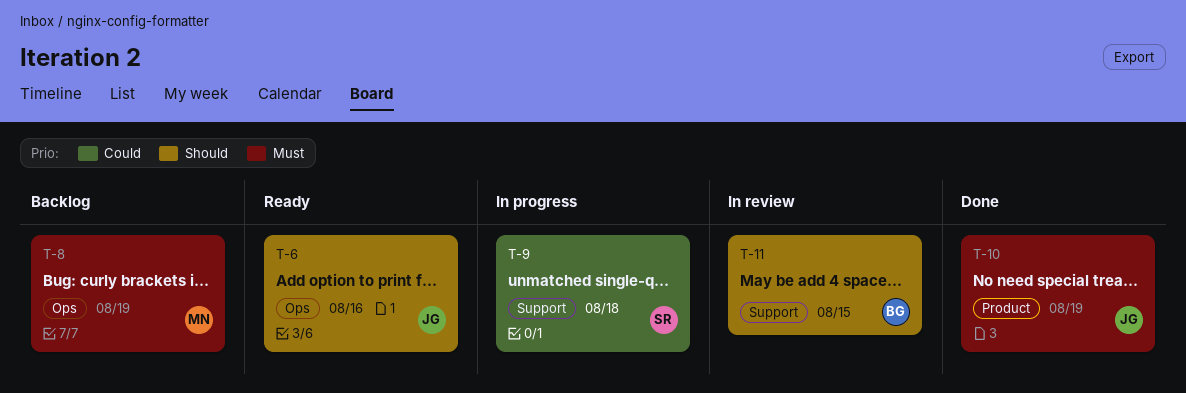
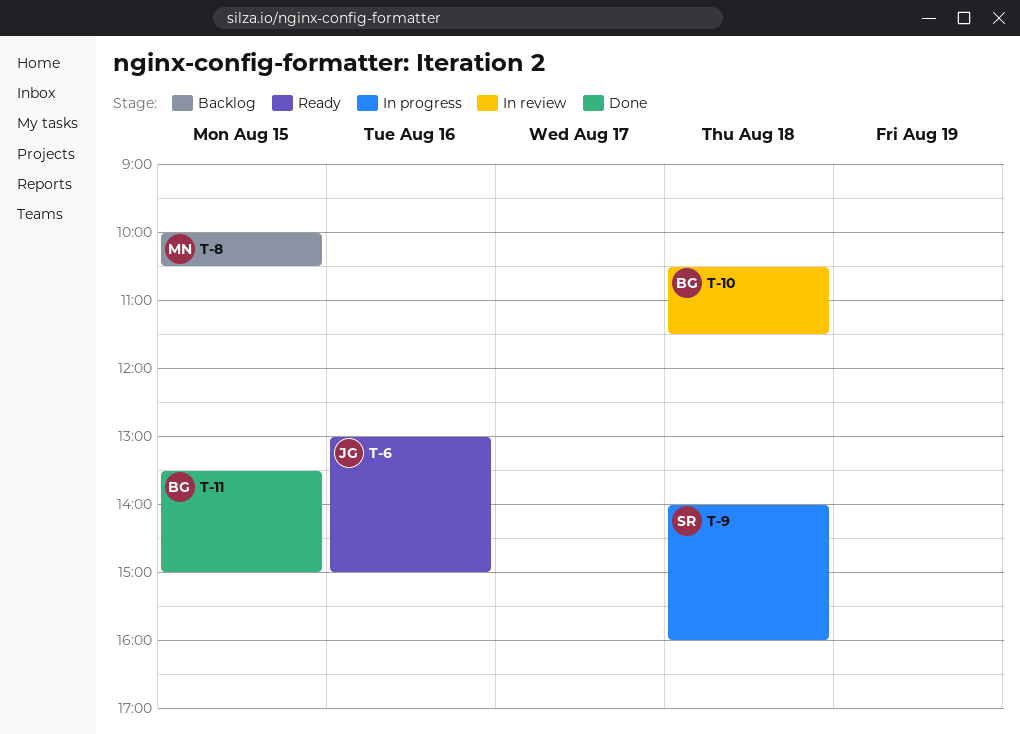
T-8, day: Aug 19 -> Aug 15
T-10, status: Done -> In review
T-10, owner: JG -> BG
T-10, day: Aug 19 -> Aug 18
T-11, status: In review -> Done

